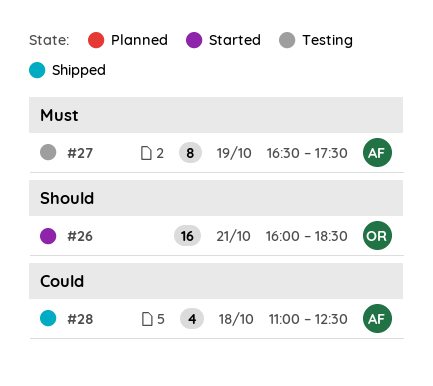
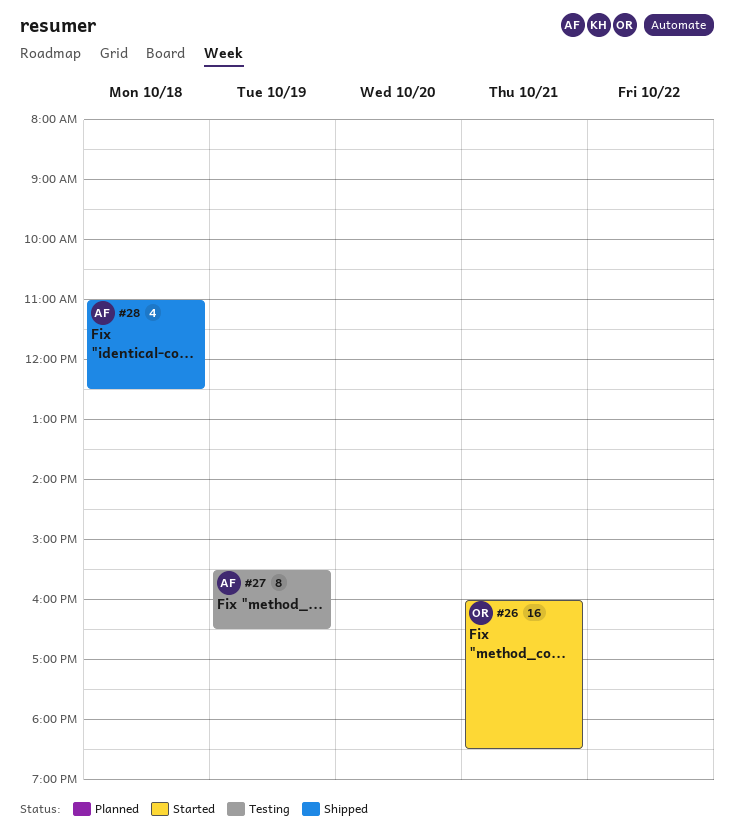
#27, begins: 16:30 -> 15:30
#27, ends: 17:30 -> 16:30

